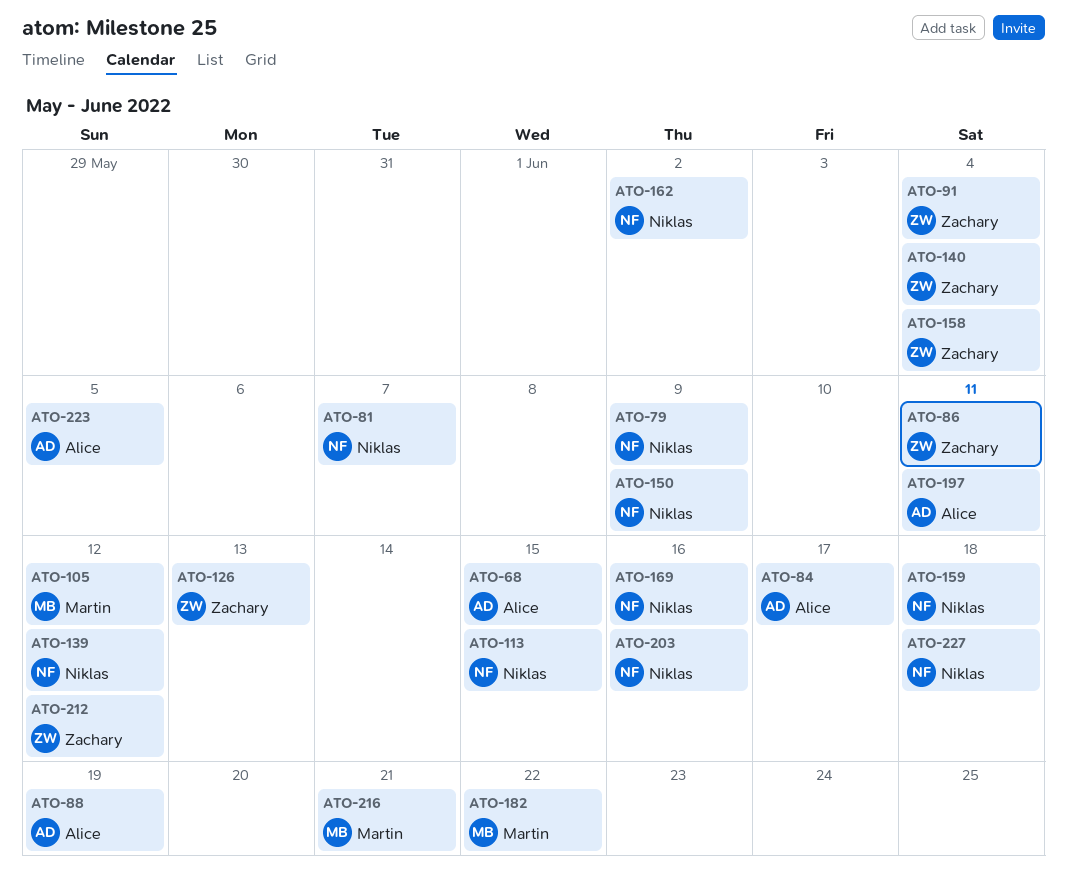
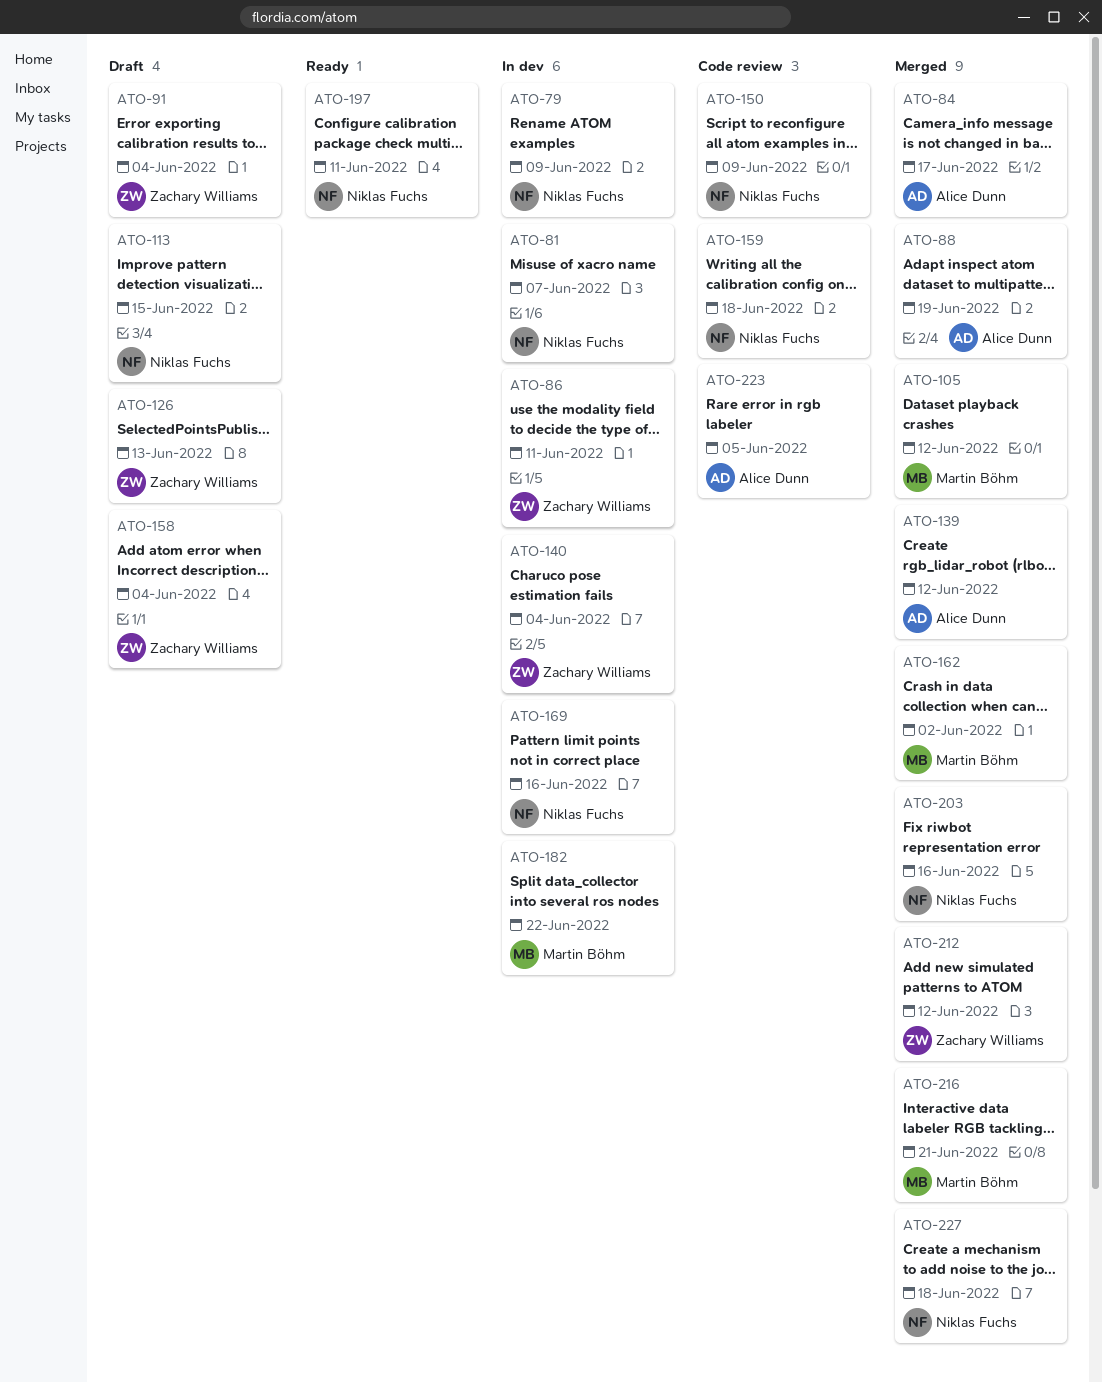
ATO-68: present -> none
ATO-139, owner: Niklas Fuchs -> Alice Dunn
ATO-162, owner: Niklas Fuchs -> Martin Böhm
ATO-197, owner: Alice Dunn -> Niklas Fuchs

